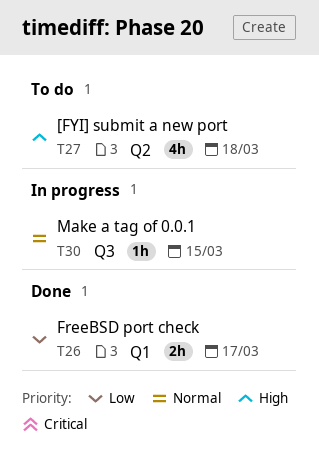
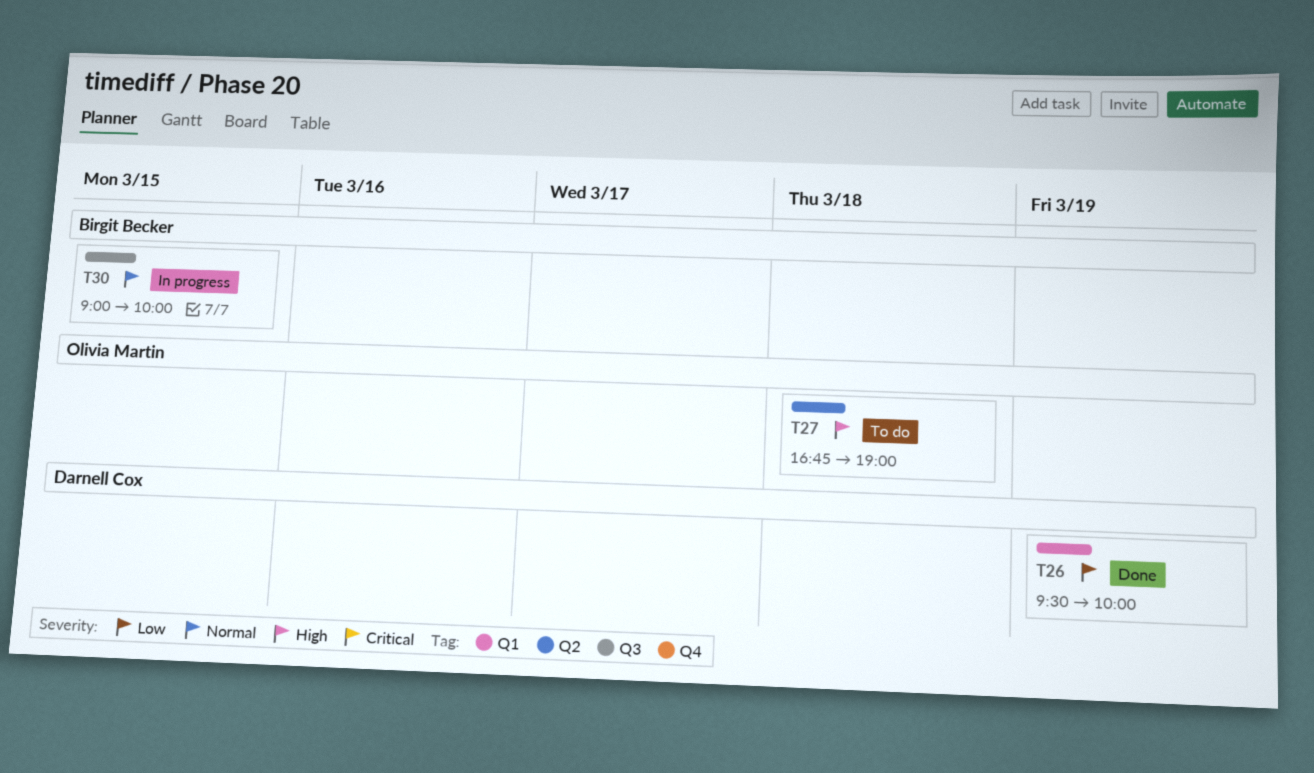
T26, day: Mar 17 -> Mar 19

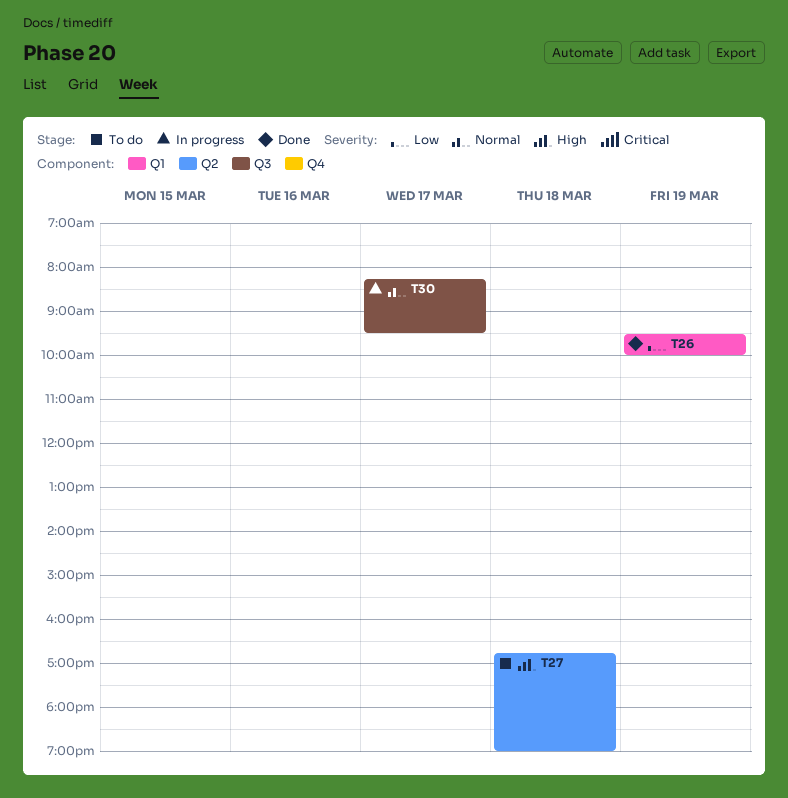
T30, day: Mar 15 -> Mar 17
T30, begins: 09:00 -> 08:15
T30, ends: 10:00 -> 09:30

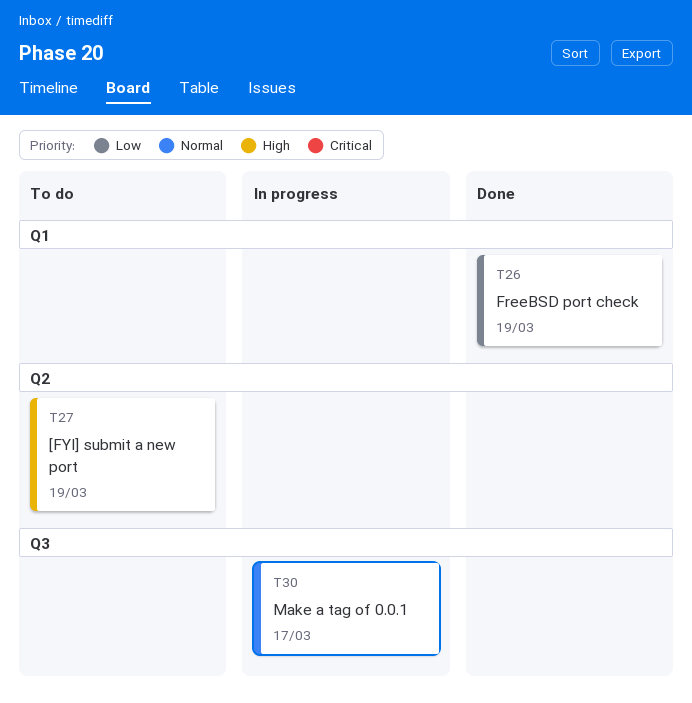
T27, day: Mar 18 -> Mar 19

